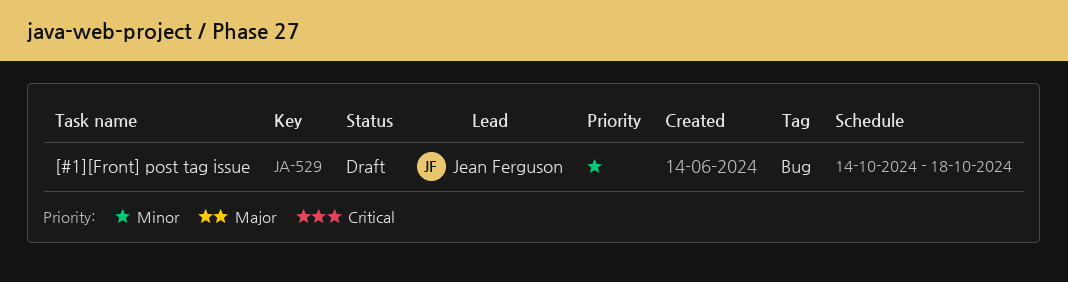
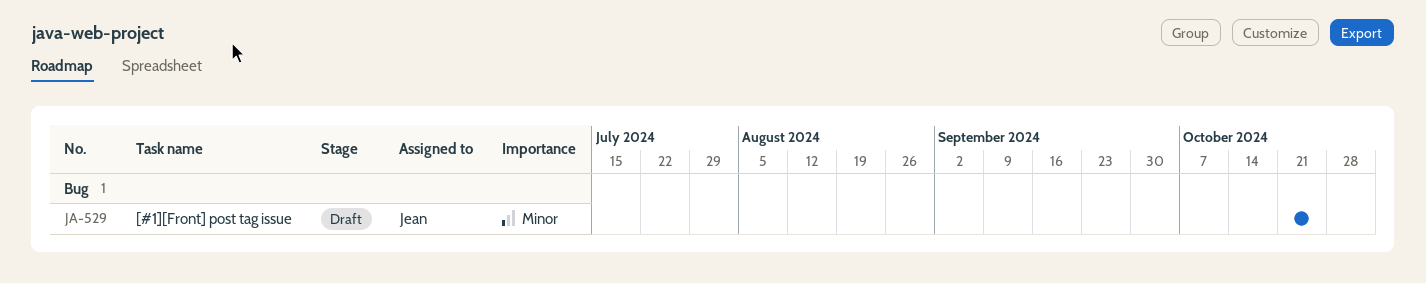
JA-529, start: Oct 14 -> Oct 21
JA-529, due: Oct 18 -> Oct 25

